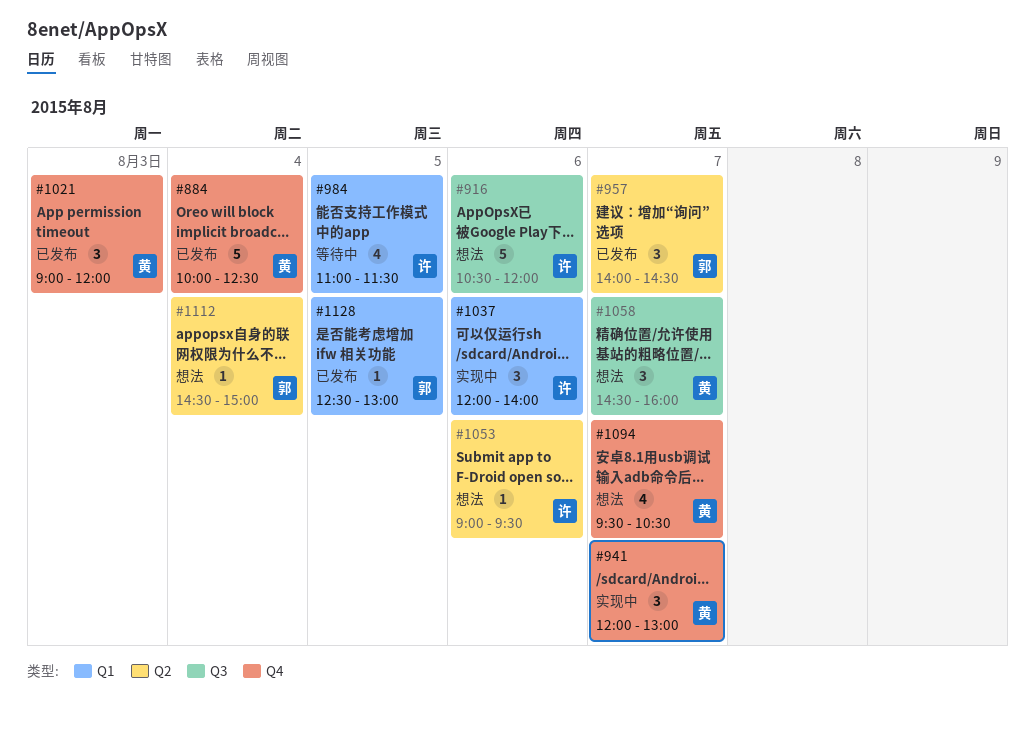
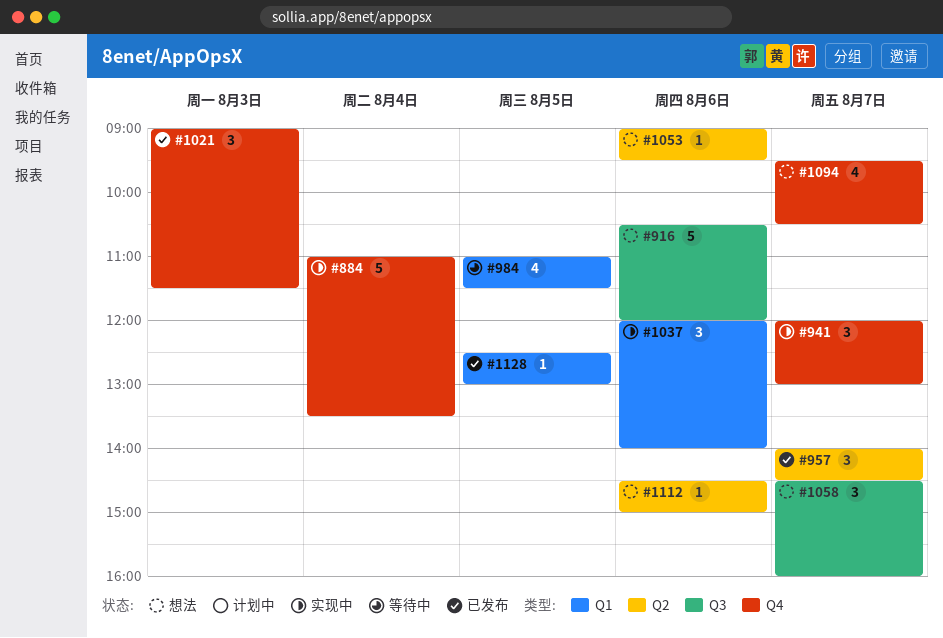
#884, status: 已发布 -> 实现中
#884, begins: 10:00 -> 11:00
#884, ends: 12:30 -> 13:30
#1021, ends: 12:00 -> 11:30
#1112, day: Aug 4 -> Aug 6

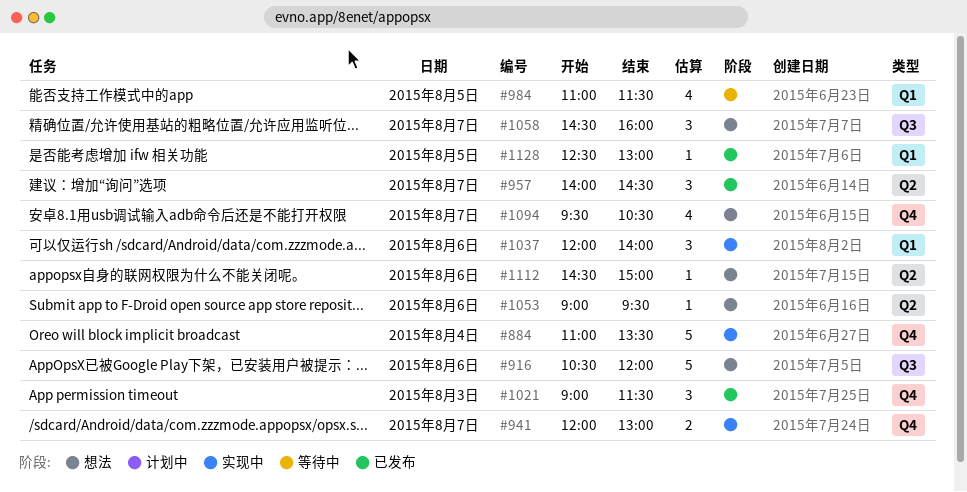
#941, estimate: 3 -> 2

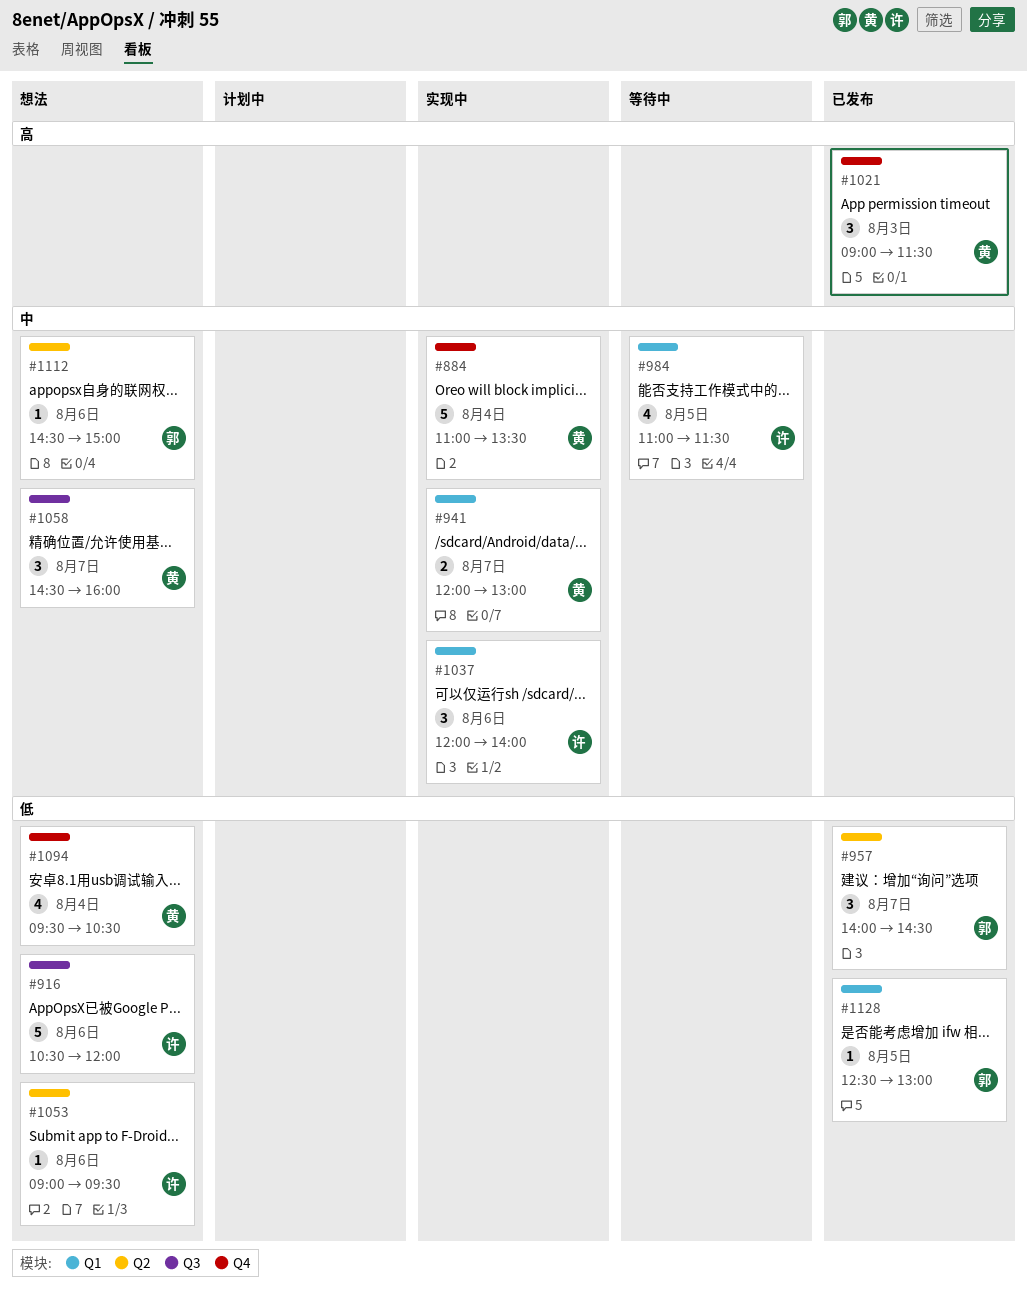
#941, label: Q4 -> Q1
#1094, day: Aug 7 -> Aug 4

